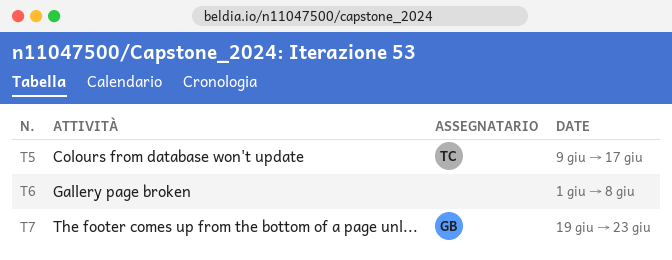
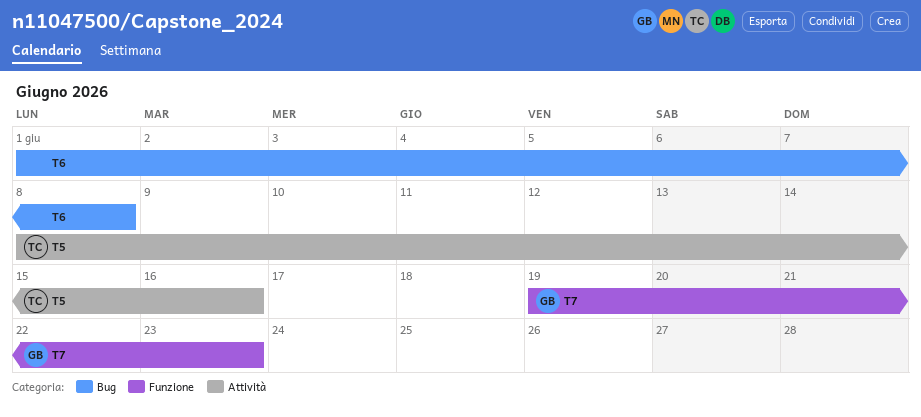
T5, start: Jun 9 -> Jun 8
T5, due: Jun 17 -> Jun 16

